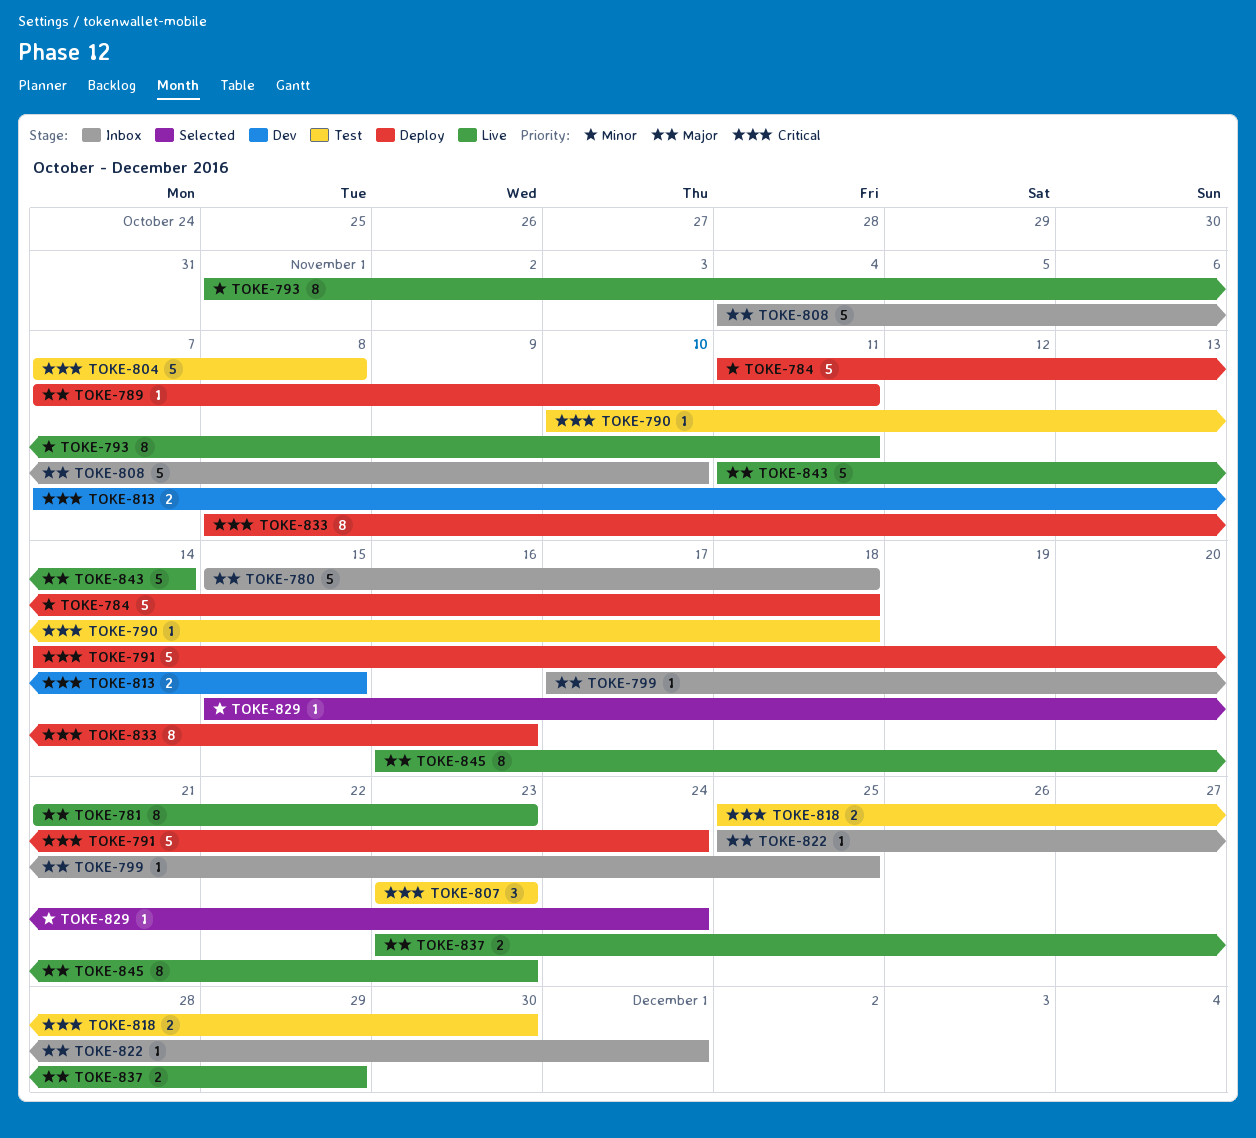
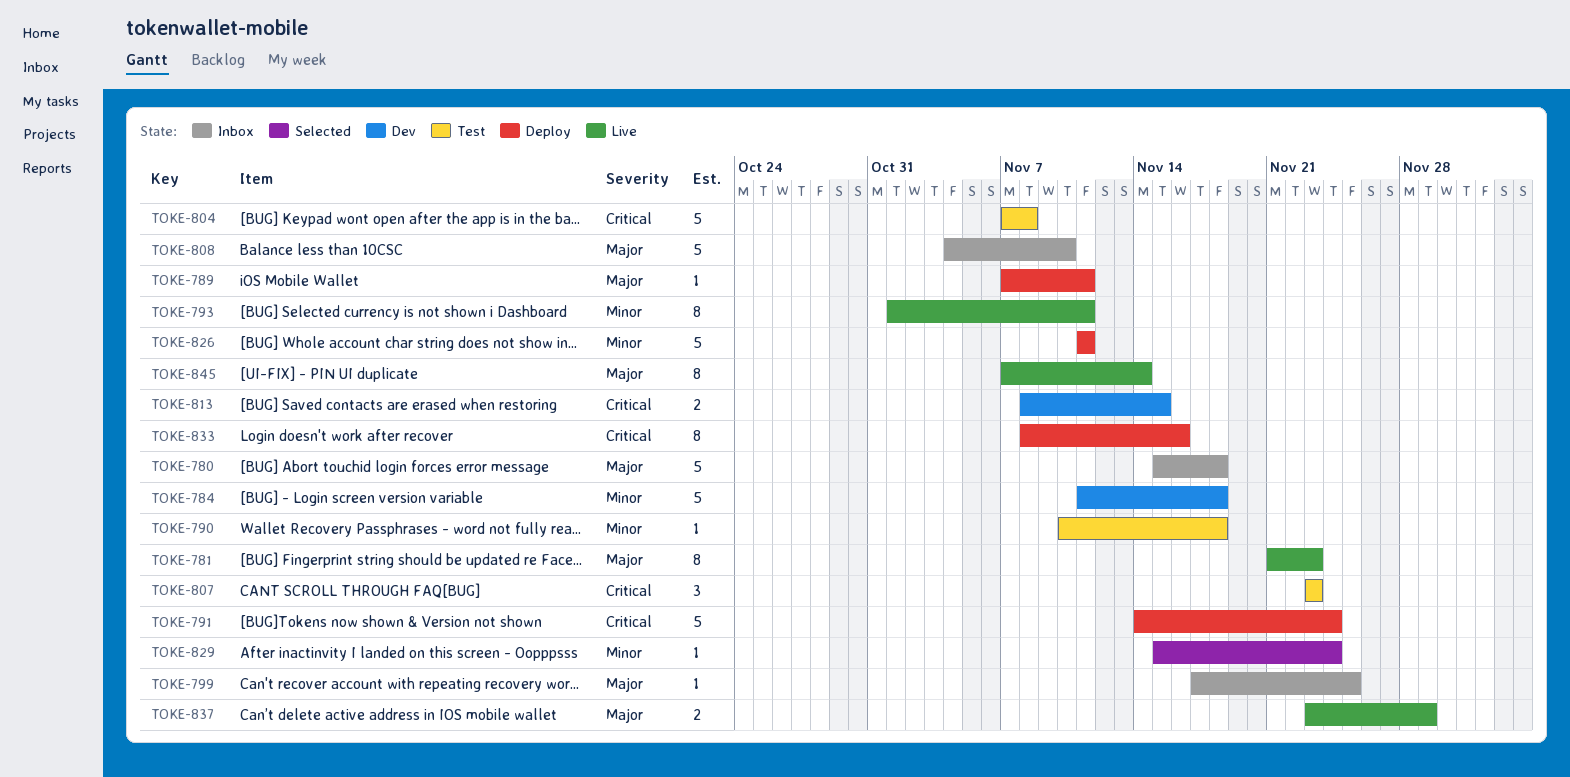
TOKE-784, status: Deploy -> Dev
TOKE-790, priority: Critical -> Minor
TOKE-813, start: Nov 7 -> Nov 8
TOKE-818: present -> none
TOKE-822: present -> none
TOKE-826: none -> present
TOKE-843: present -> none
TOKE-845, start: Nov 16 -> Nov 7
TOKE-845, due: Nov 23 -> Nov 14

